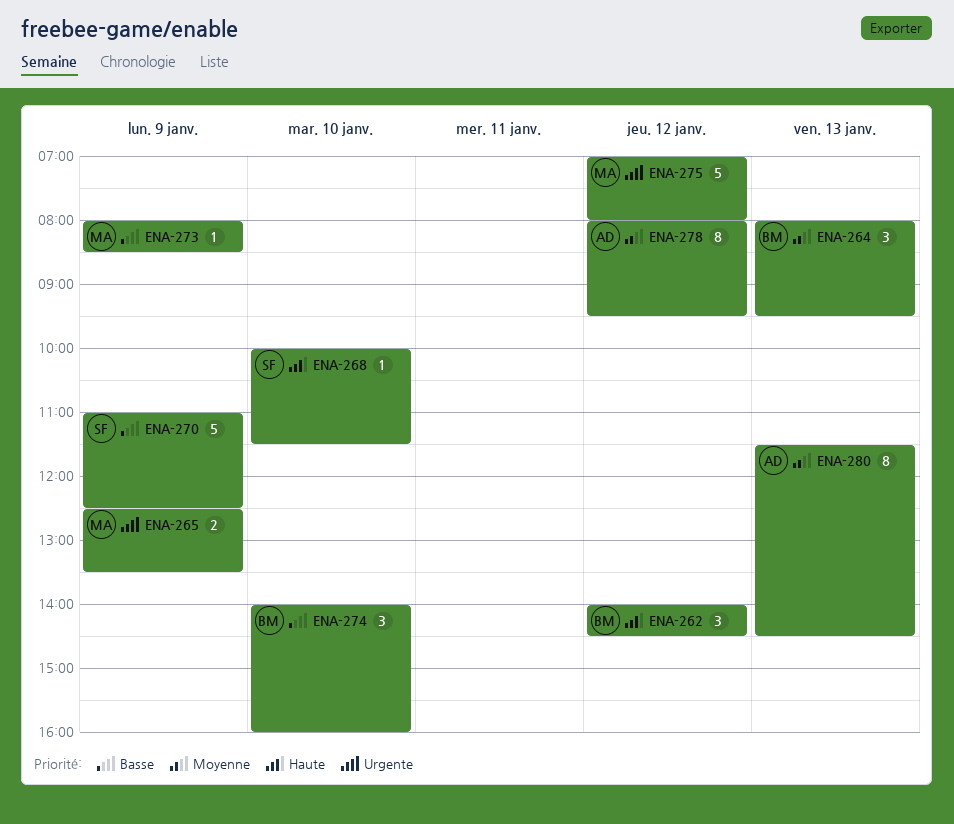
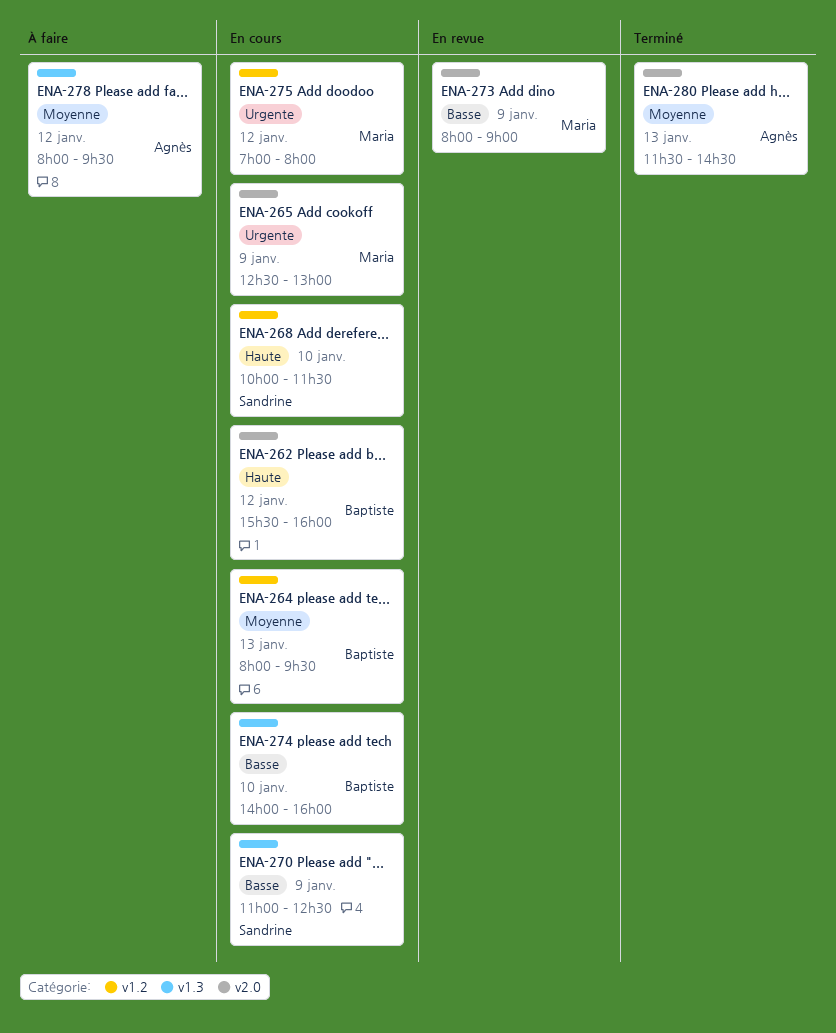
ENA-262, begins: 14:00 -> 15:30
ENA-262, ends: 14:30 -> 16:00
ENA-265, ends: 13:30 -> 13:00
ENA-273, ends: 08:30 -> 09:00

